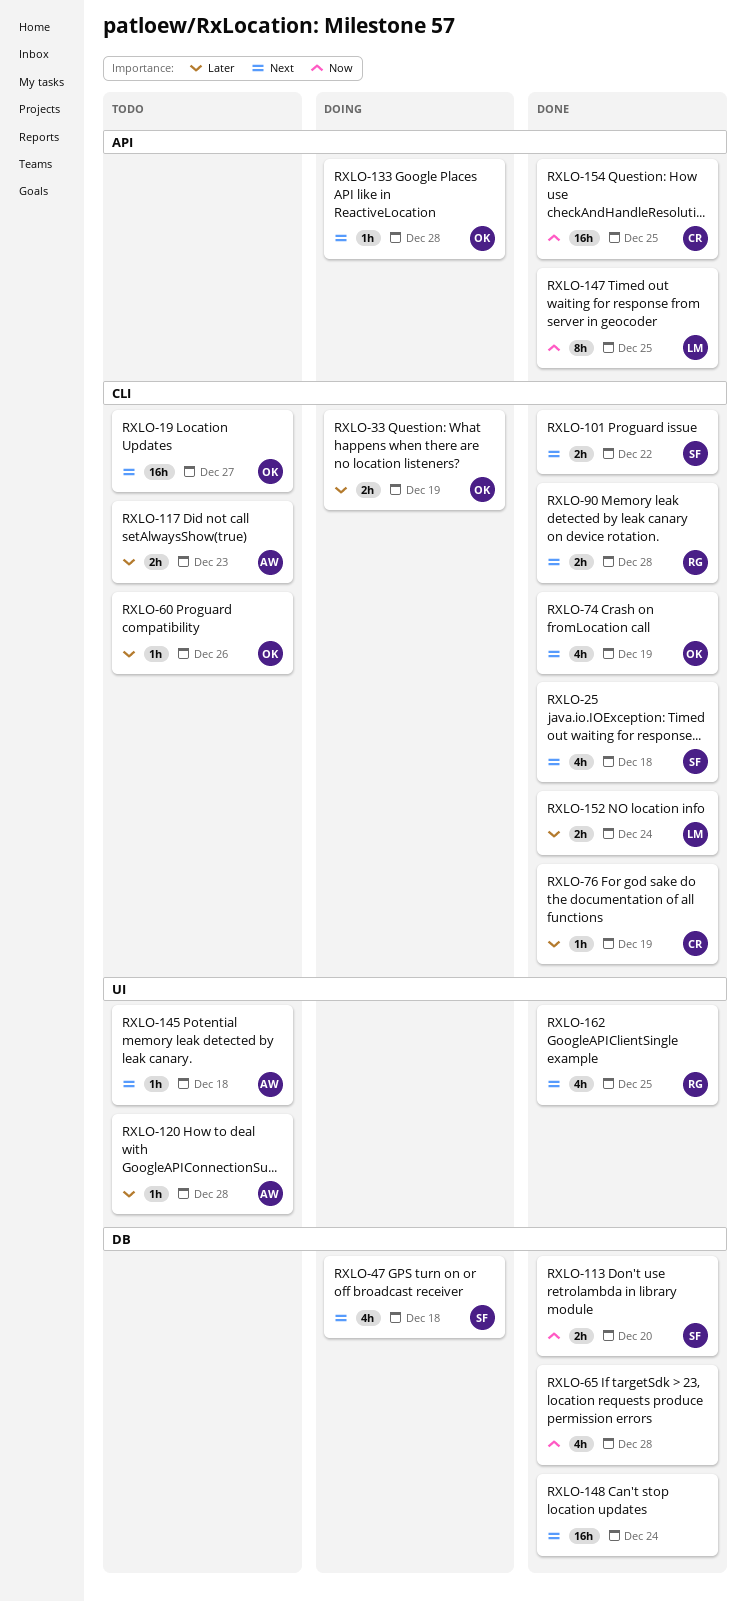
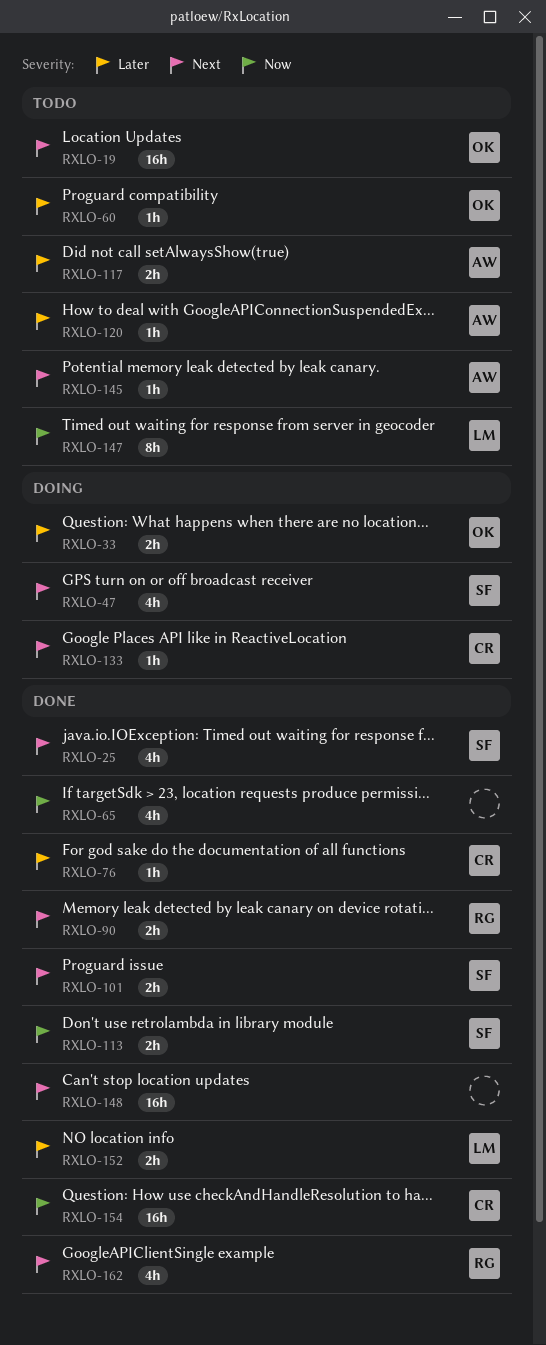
RXLO-74: present -> none
RXLO-133, owner: OK -> CR
RXLO-147, status: Done -> Todo

